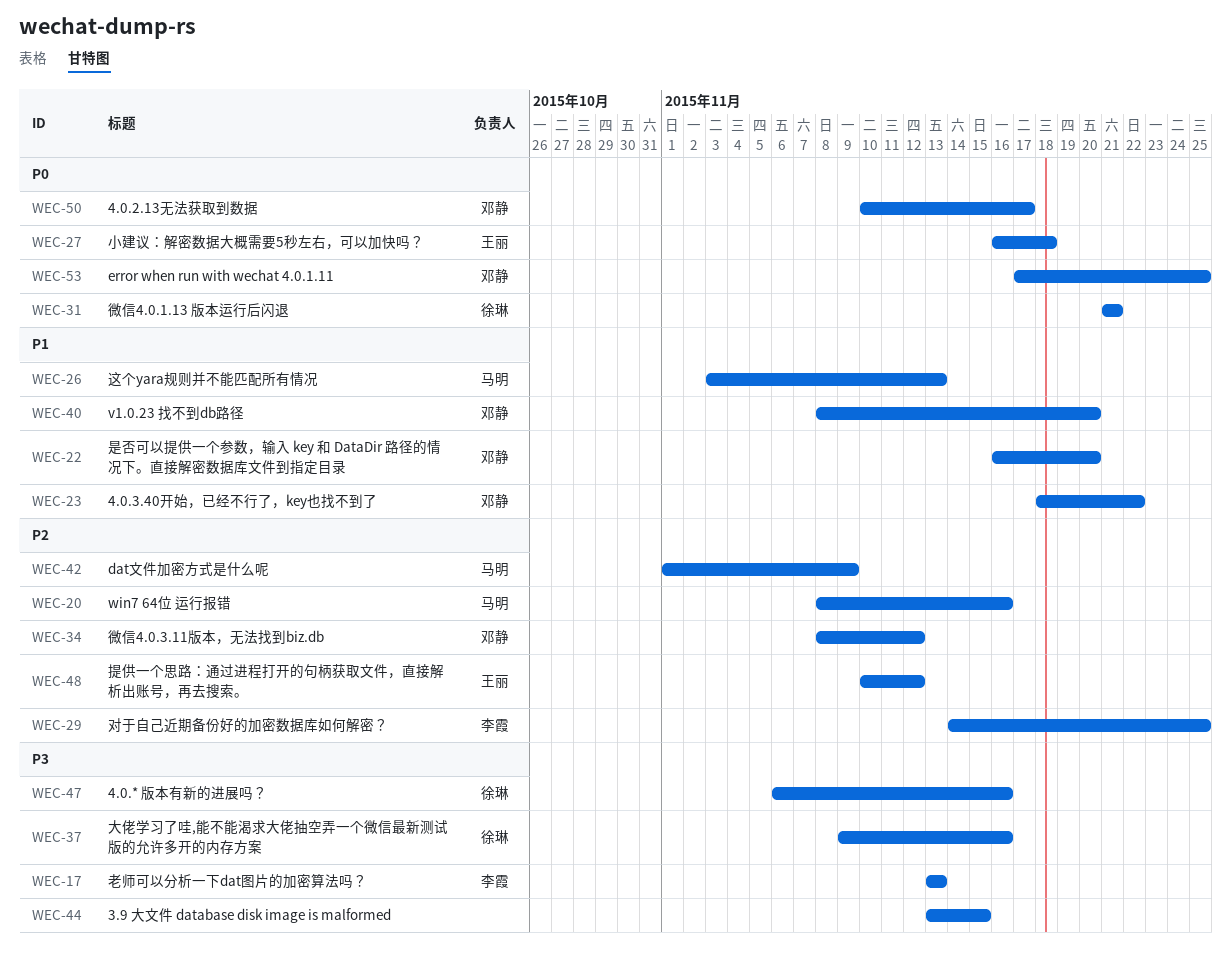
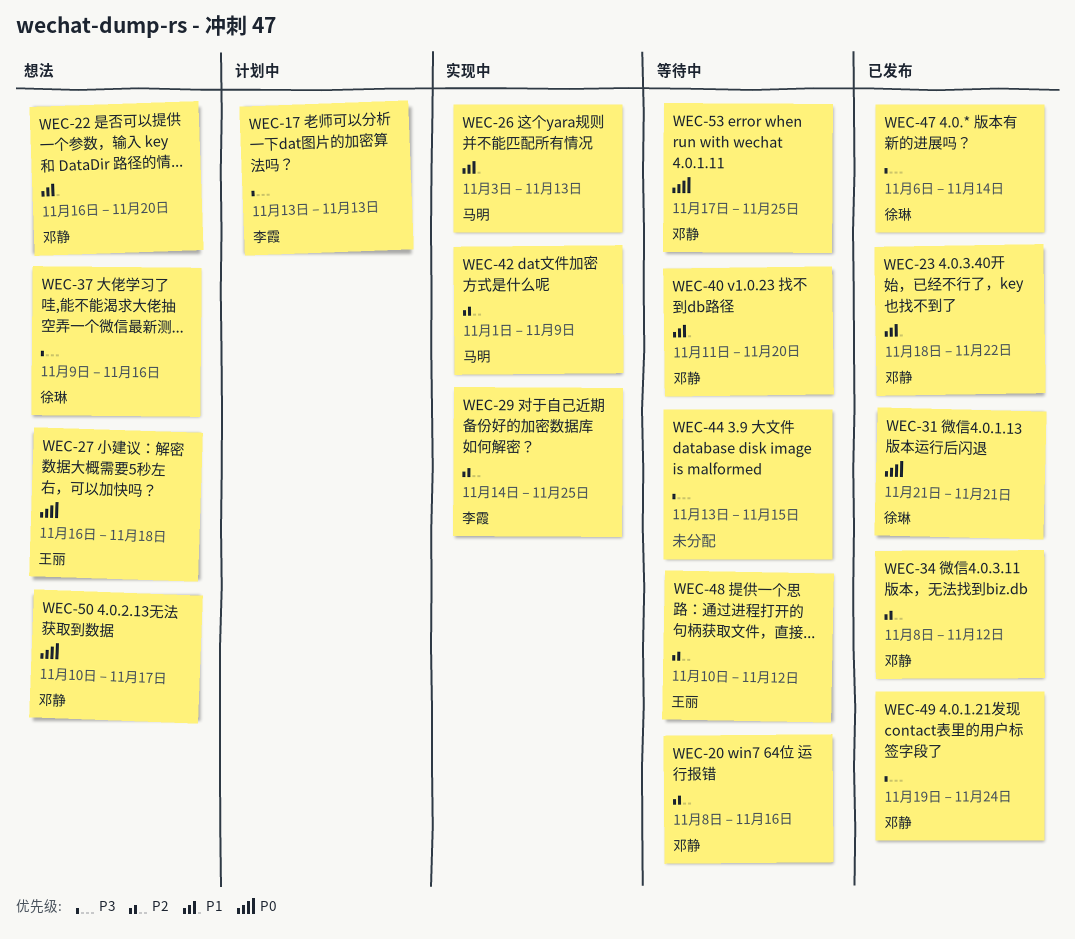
WEC-20, owner: 马明 -> 邓静
WEC-40, start: Nov 8 -> Nov 11
WEC-47, due: Nov 16 -> Nov 14
WEC-49: none -> present

